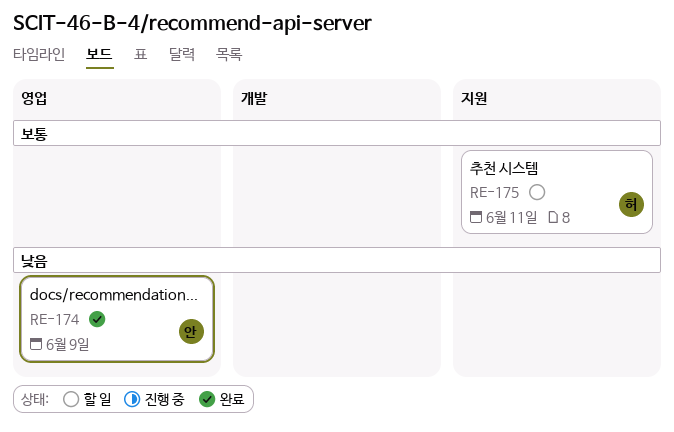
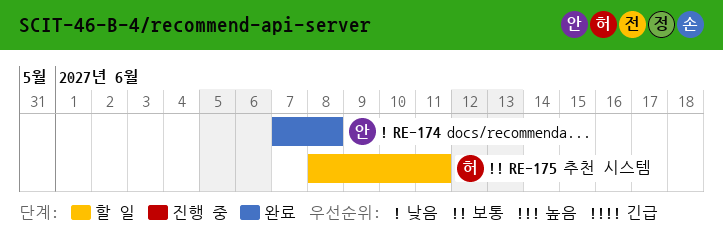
RE-174, due: Jun 9 -> Jun 8

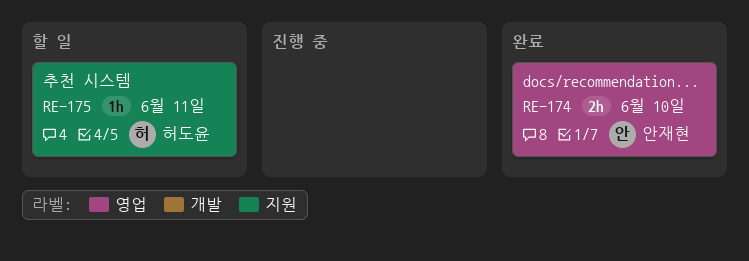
RE-174, due: Jun 8 -> Jun 10

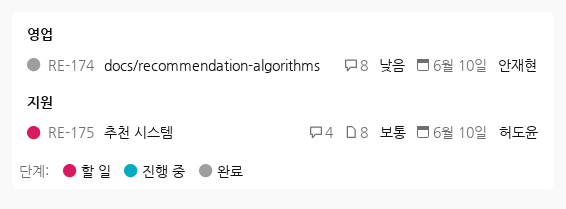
RE-175, due: Jun 11 -> Jun 10

